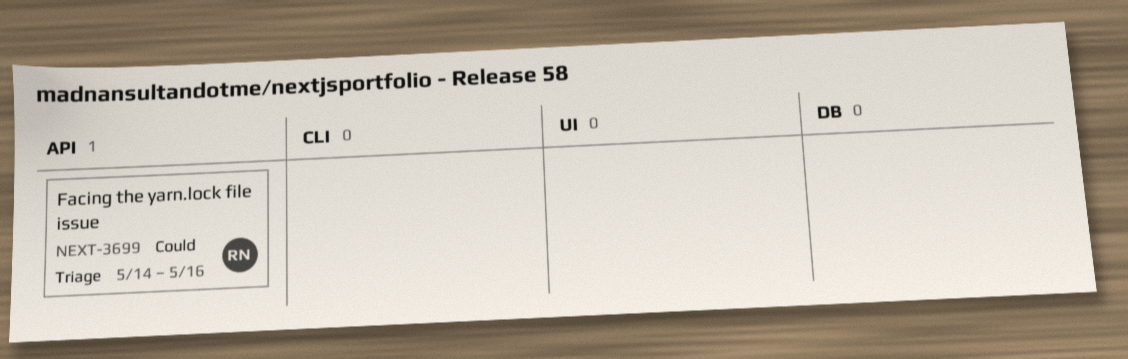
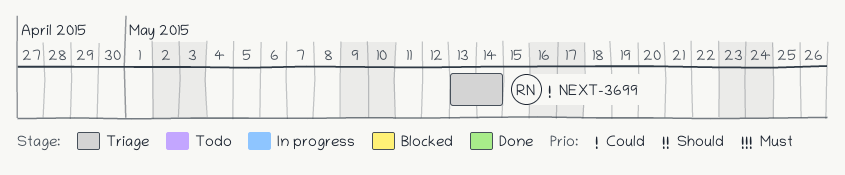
NEXT-3699, start: May 14 -> May 13
NEXT-3699, due: May 16 -> May 14

